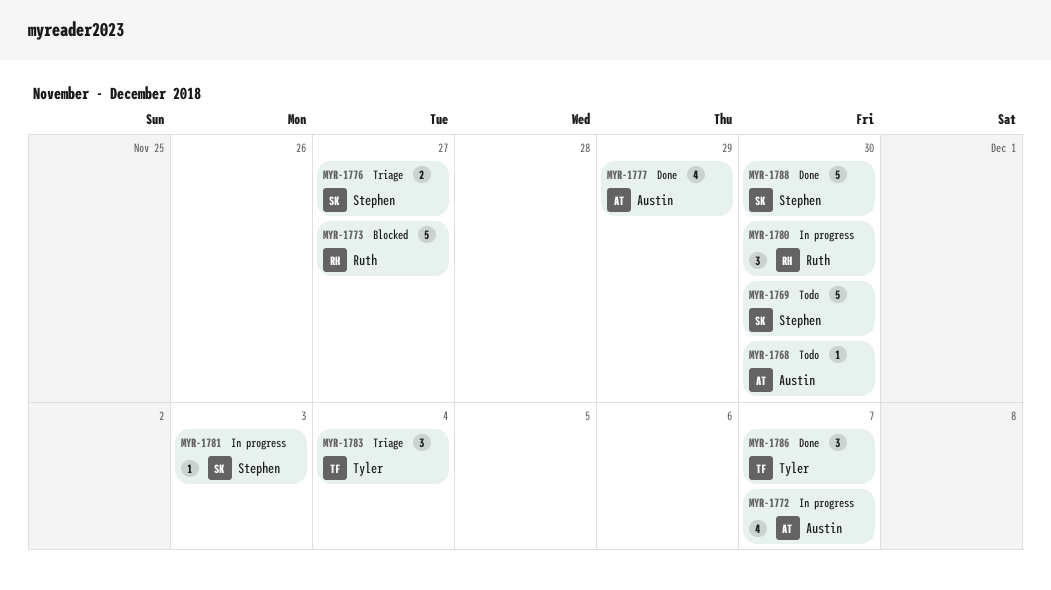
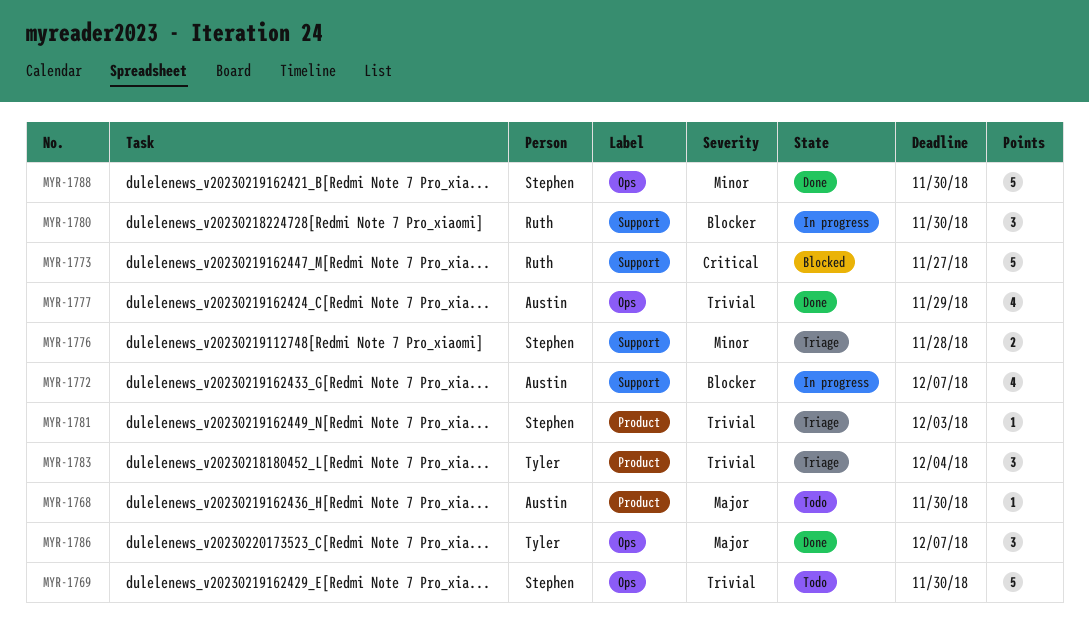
MYR-1776, due: Nov 27 -> Nov 28
MYR-1781, status: In progress -> Triage

